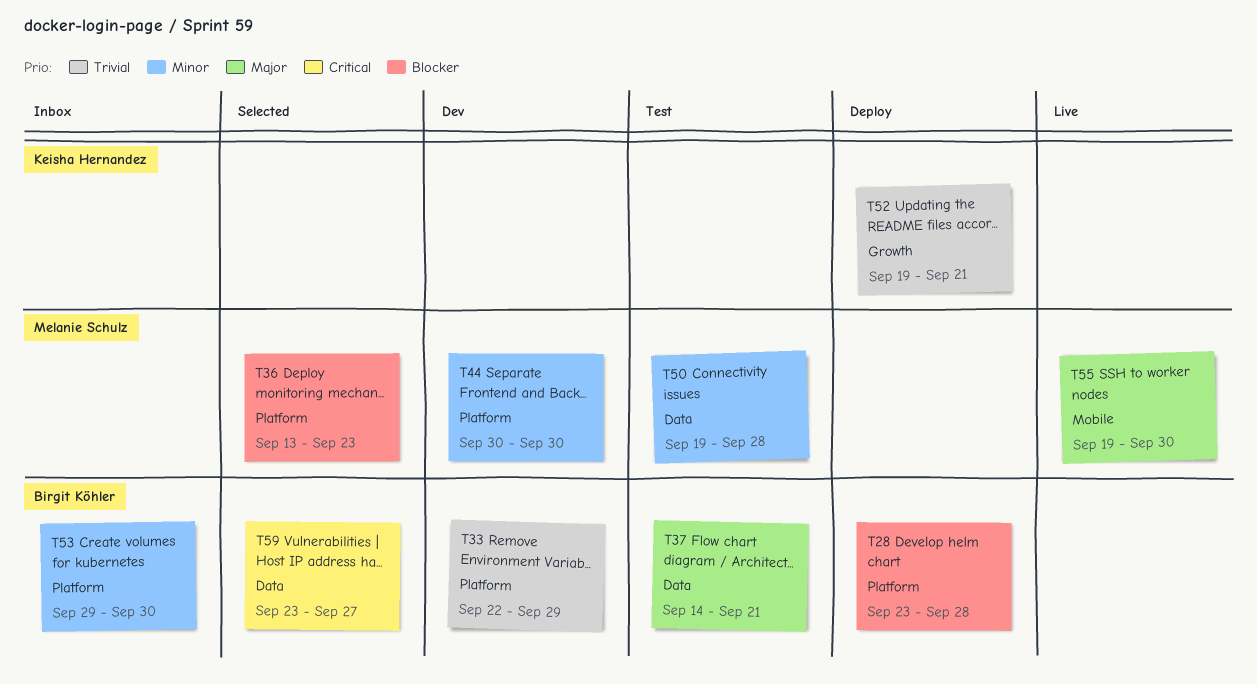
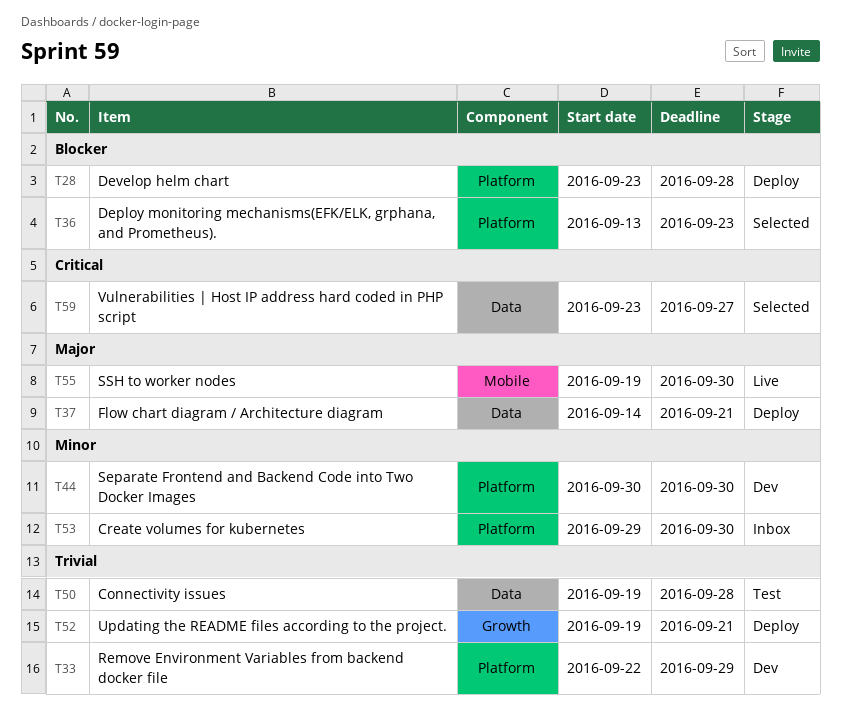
T37, status: Test -> Deploy
T50, priority: Minor -> Trivial

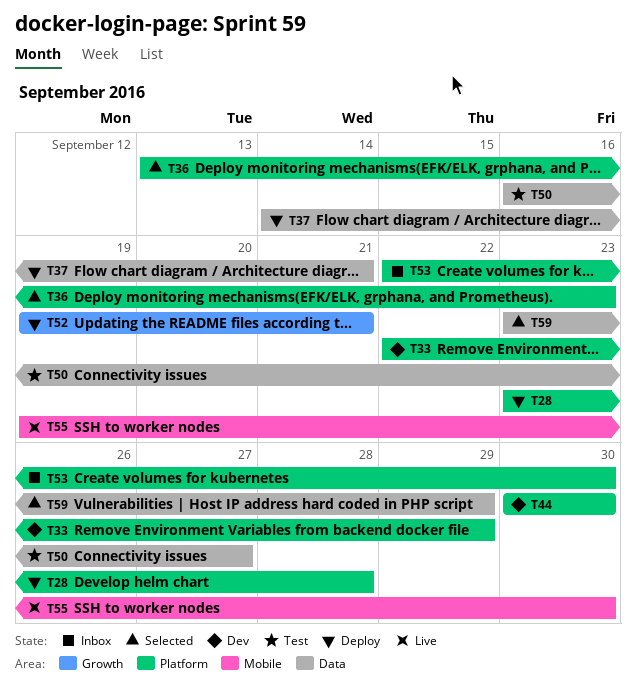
T50, start: Sep 19 -> Sep 16
T50, due: Sep 28 -> Sep 27
T53, start: Sep 29 -> Sep 22
T59, due: Sep 27 -> Sep 29

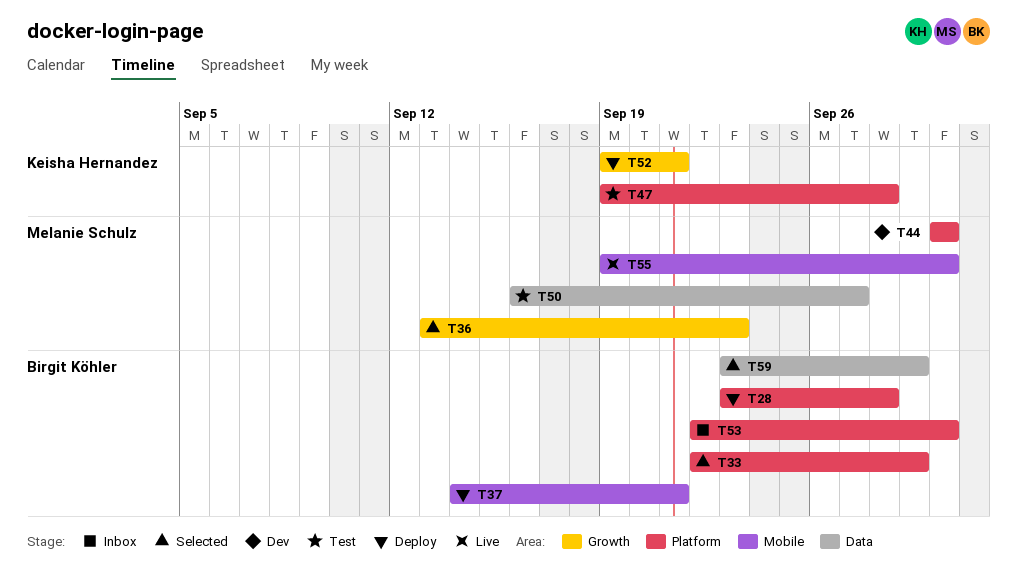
T33, status: Dev -> Selected
T36, label: Platform -> Growth
T37, label: Data -> Mobile
T47: none -> present

